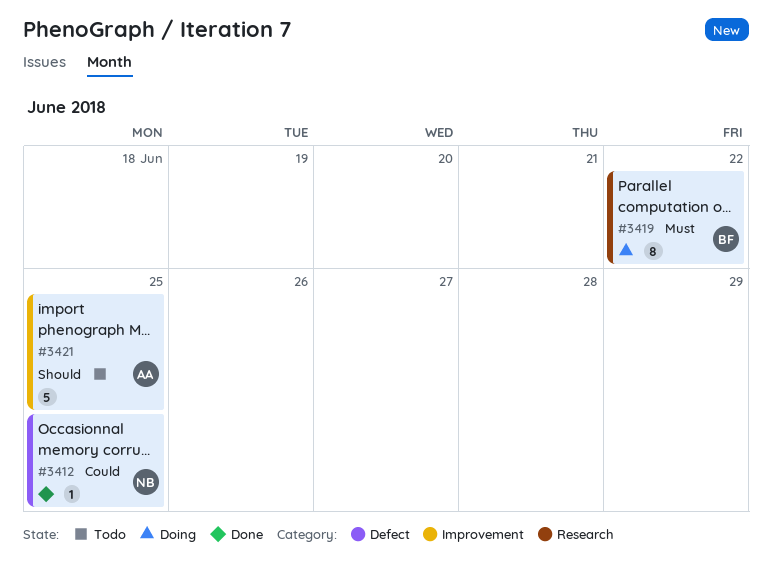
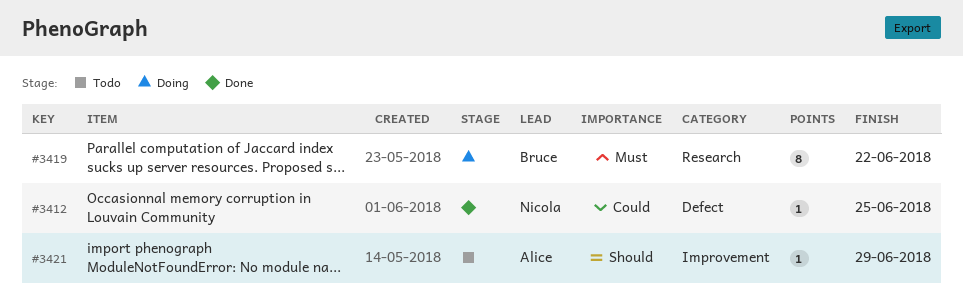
#3421, estimate: 5 -> 1
#3421, due: Jun 25 -> Jun 29

